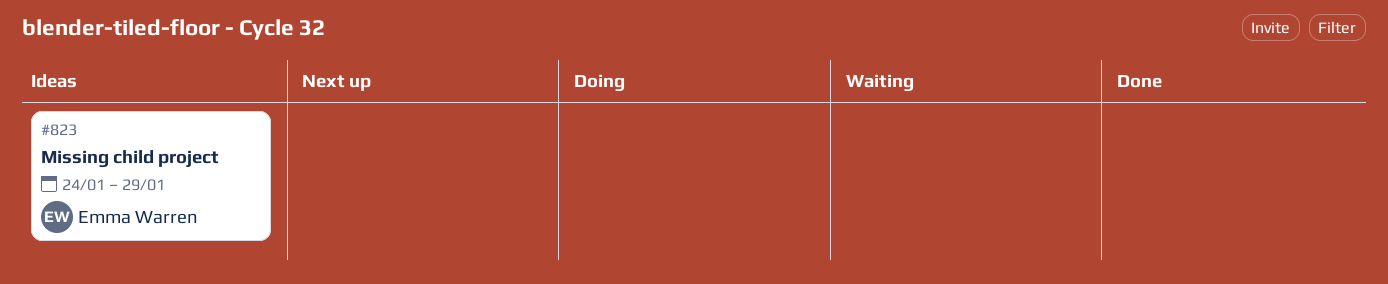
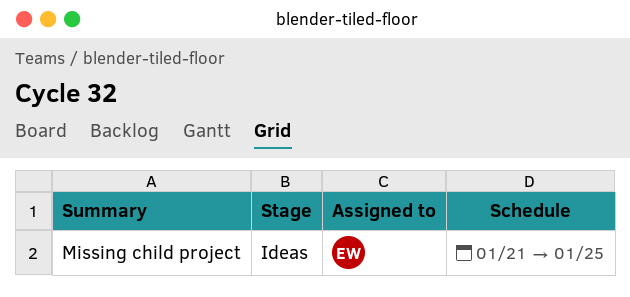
Missing child project, start: Jan 24 -> Jan 21
Missing child project, due: Jan 29 -> Jan 25

